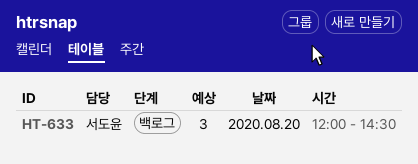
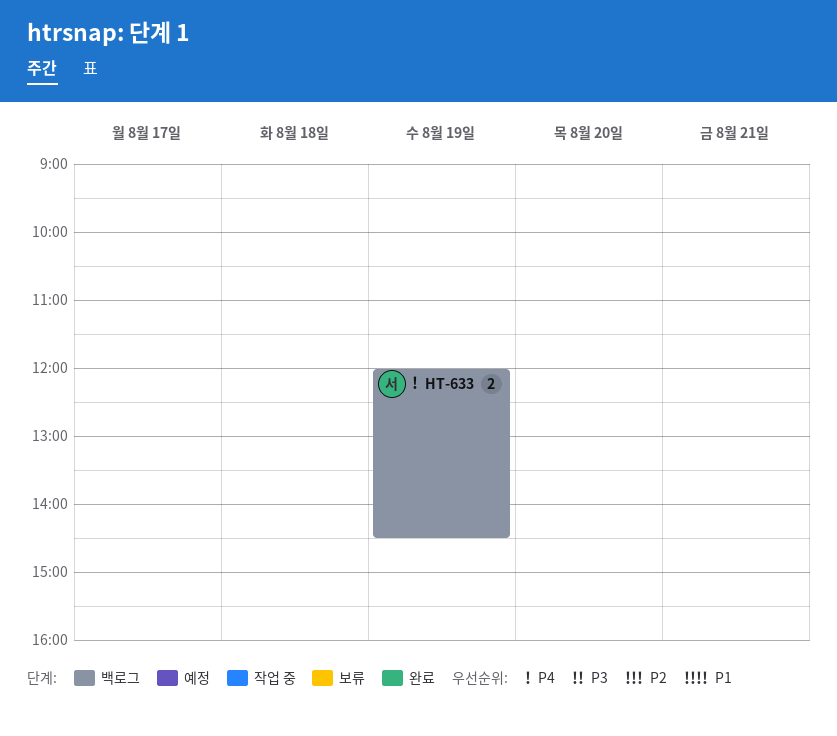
HT-633, estimate: 3 -> 2
HT-633, day: Aug 20 -> Aug 19

